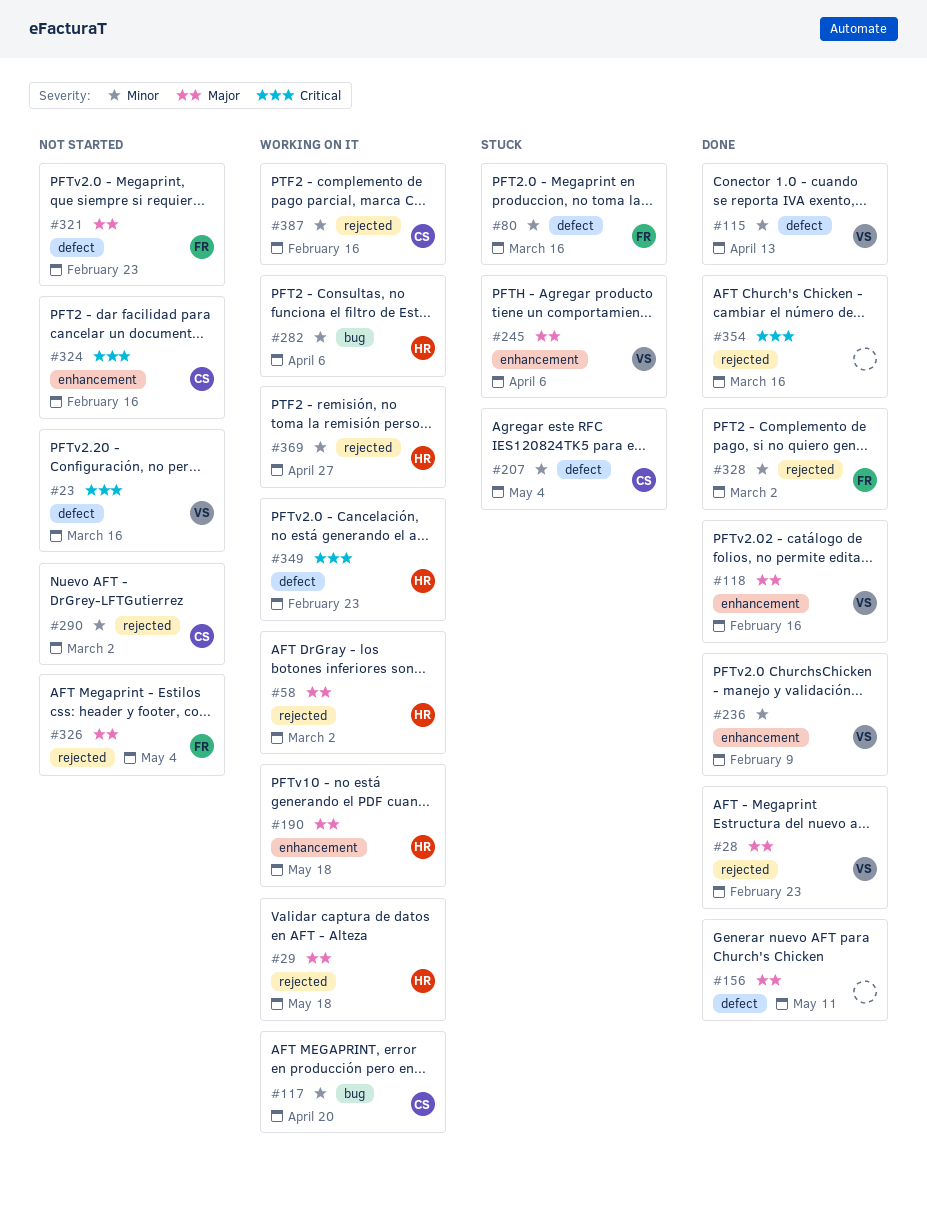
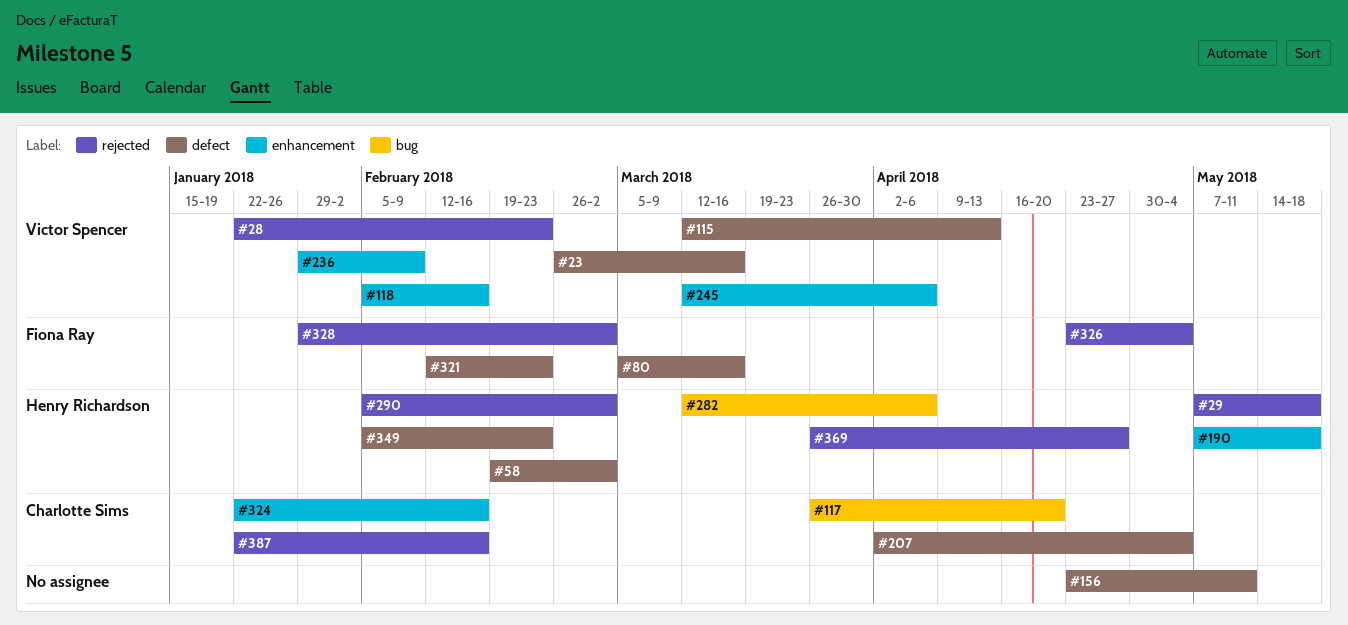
#58, label: rejected -> defect
#290, owner: Charlotte Sims -> Henry Richardson
#354: present -> none

